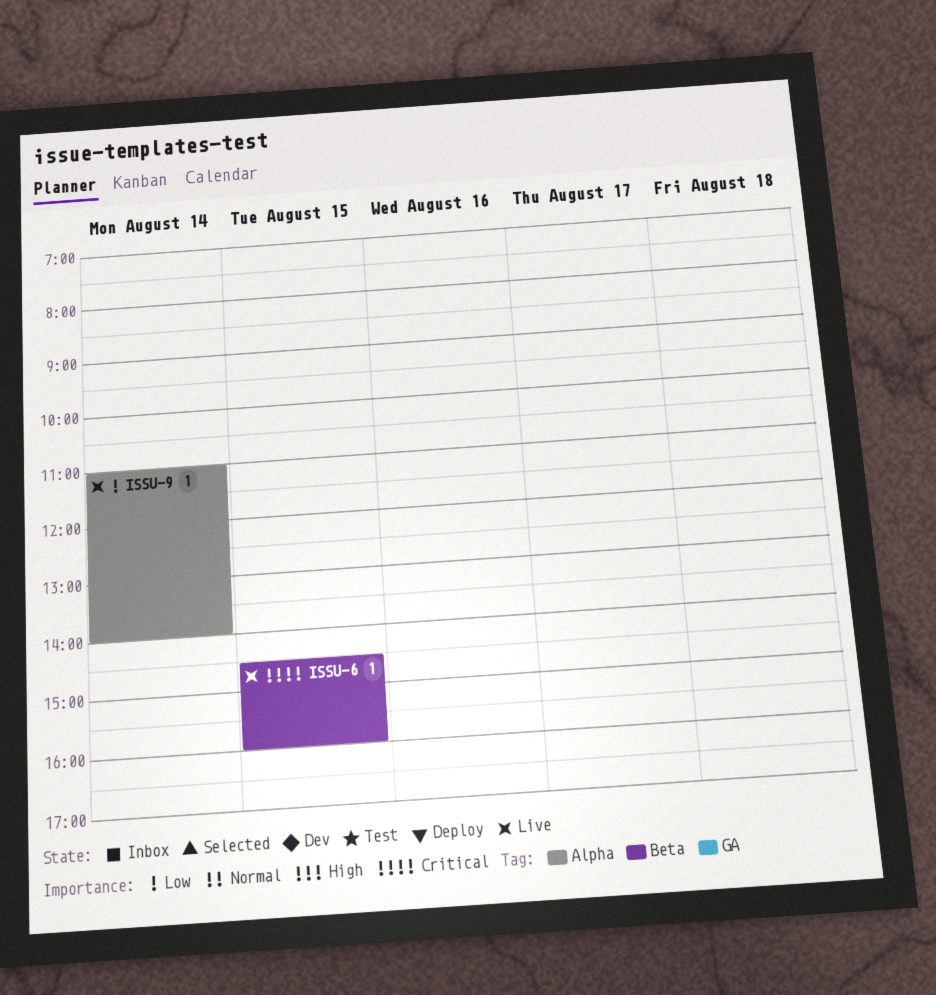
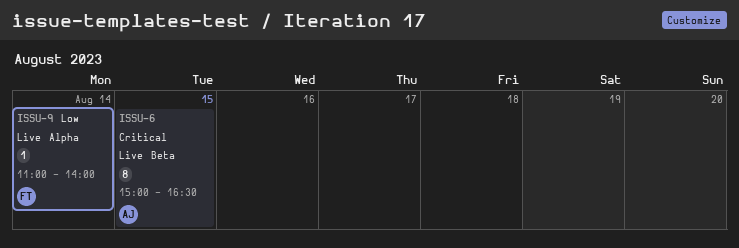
ISSU-6, estimate: 1 -> 8
ISSU-6, begins: 14:30 -> 15:00
ISSU-6, ends: 16:00 -> 16:30

